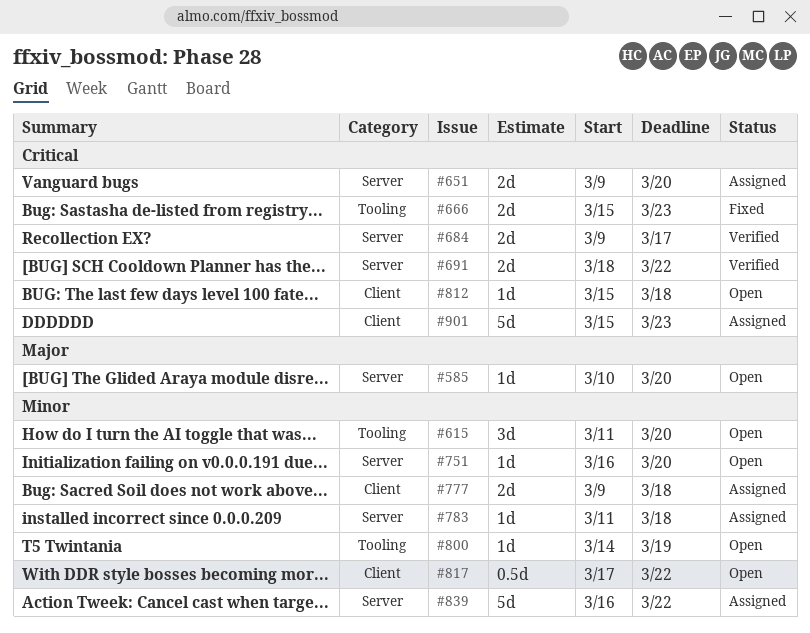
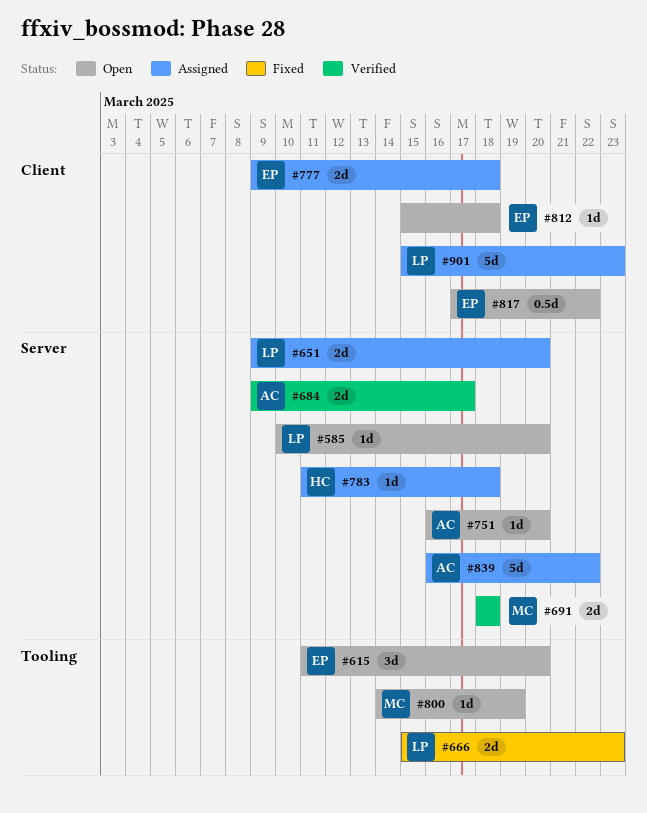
#691, due: Mar 22 -> Mar 18

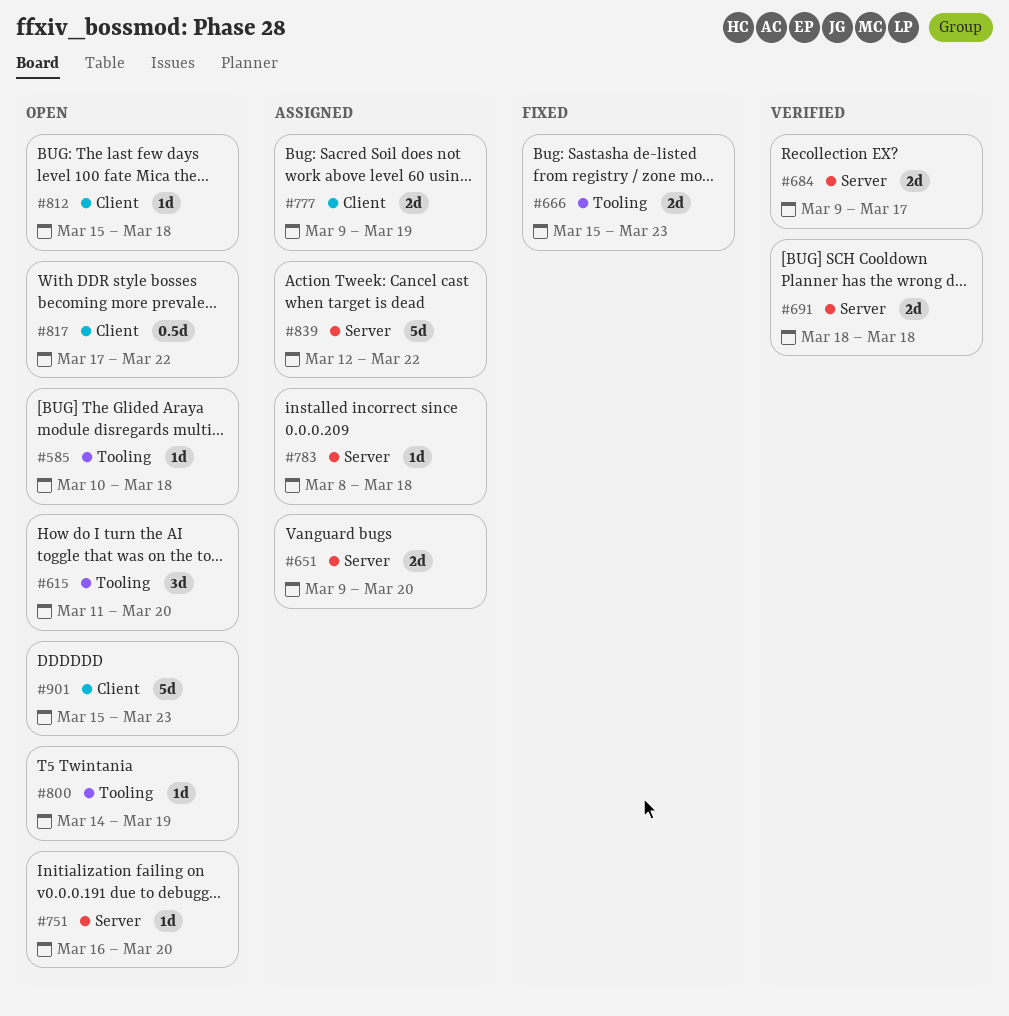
#585, label: Server -> Tooling
#585, due: Mar 20 -> Mar 18
#777, due: Mar 18 -> Mar 19
#783, start: Mar 11 -> Mar 8
#839, start: Mar 16 -> Mar 12
#901, status: Assigned -> Open

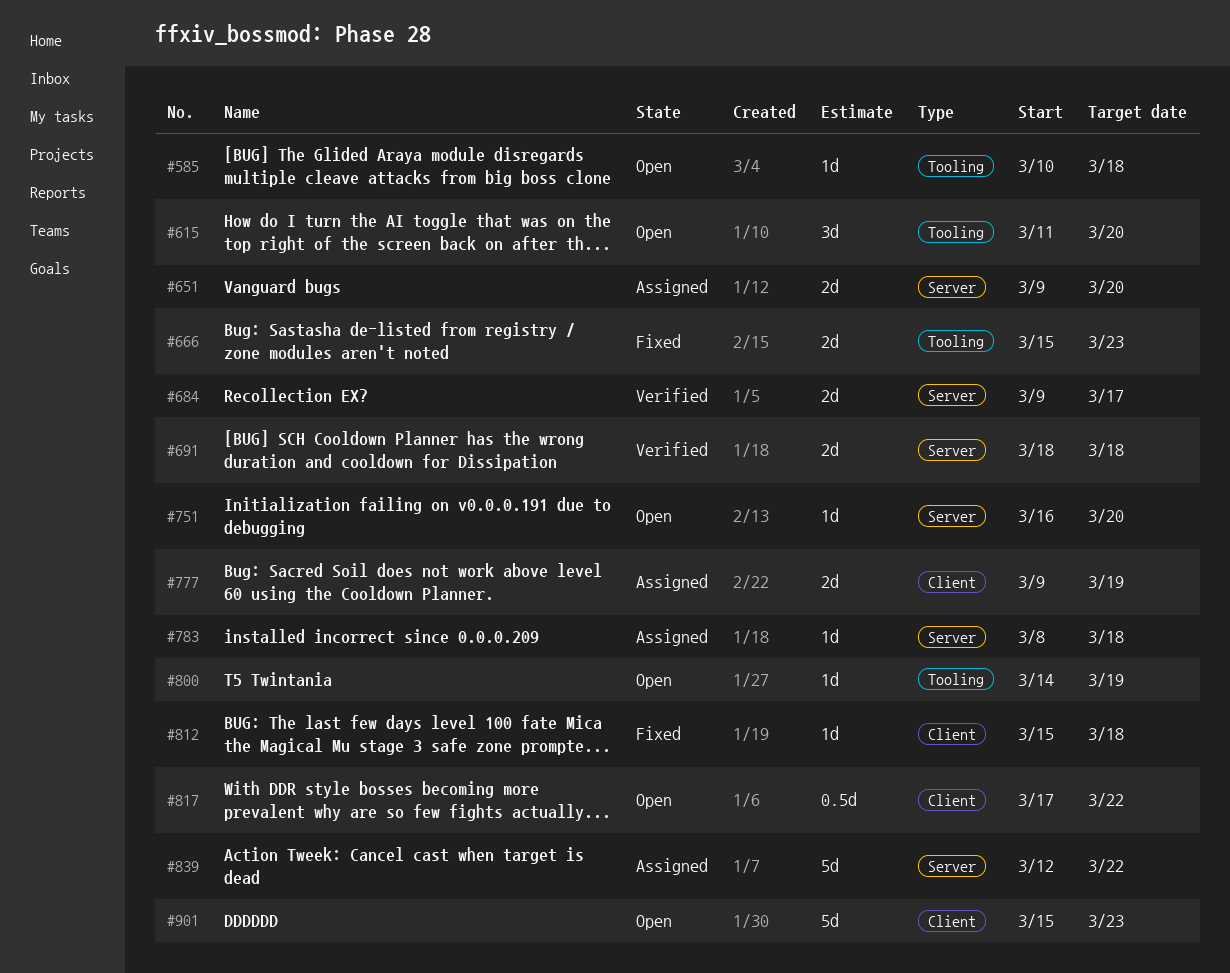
#812, status: Open -> Fixed

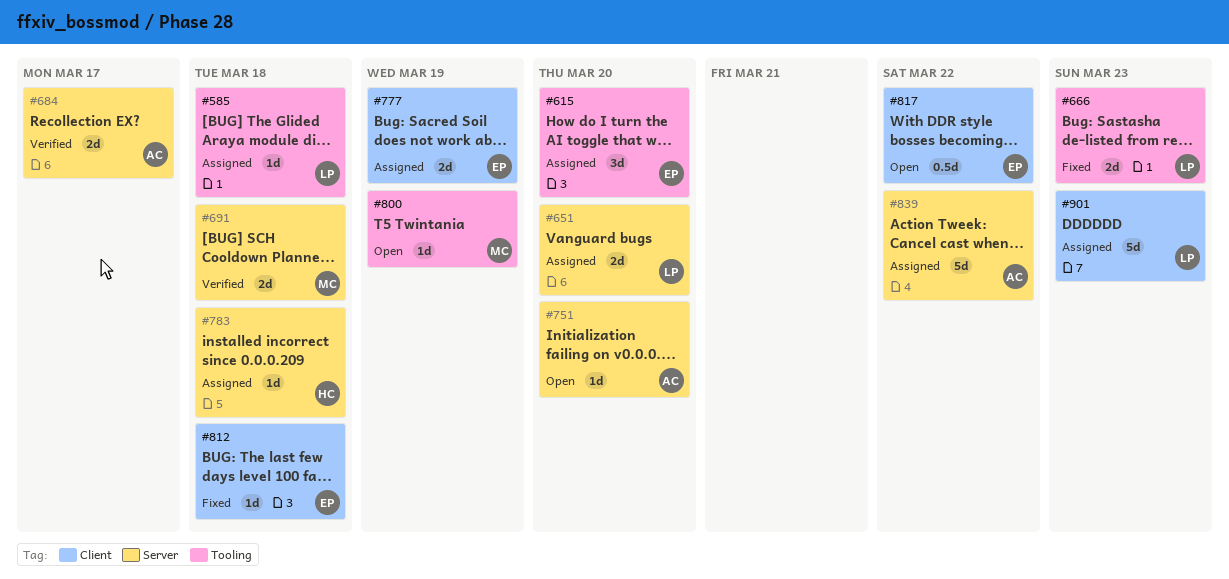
#585, status: Open -> Assigned
#615, status: Open -> Assigned
#901, status: Open -> Assigned

